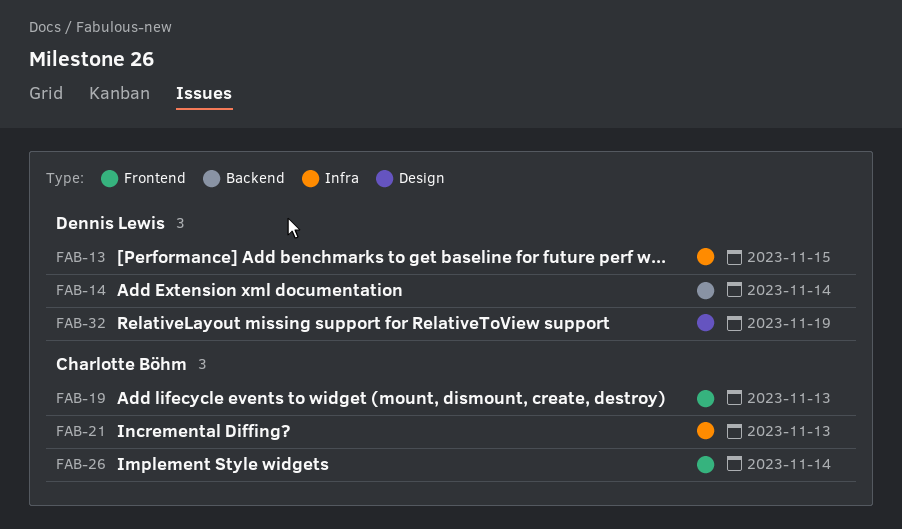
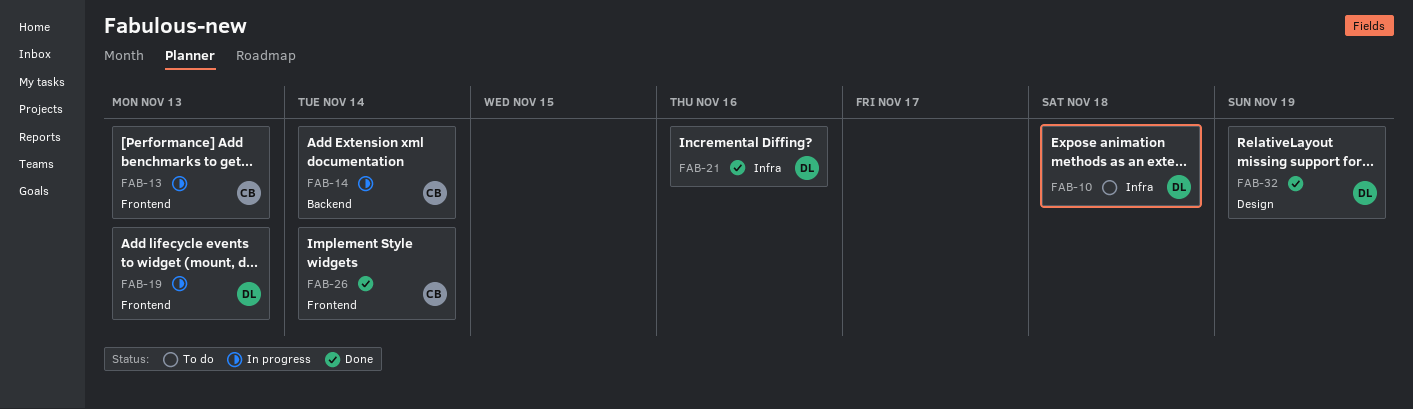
FAB-10: none -> present
FAB-13, owner: Dennis Lewis -> Charlotte Böhm
FAB-13, label: Infra -> Frontend
FAB-13, due: Nov 15 -> Nov 13
FAB-14, owner: Dennis Lewis -> Charlotte Böhm
FAB-19, owner: Charlotte Böhm -> Dennis Lewis
FAB-21, owner: Charlotte Böhm -> Dennis Lewis
FAB-21, due: Nov 13 -> Nov 16

